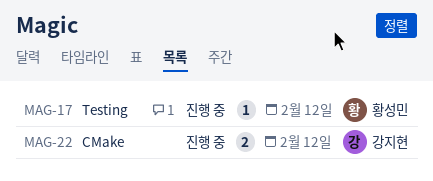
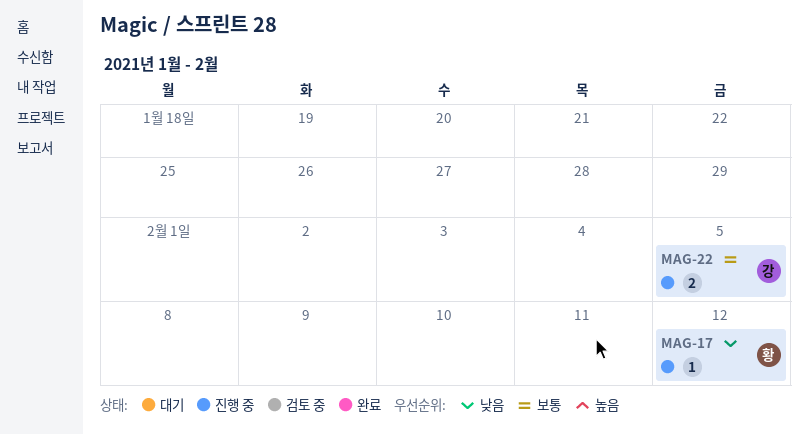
MAG-22, due: Feb 12 -> Feb 5

